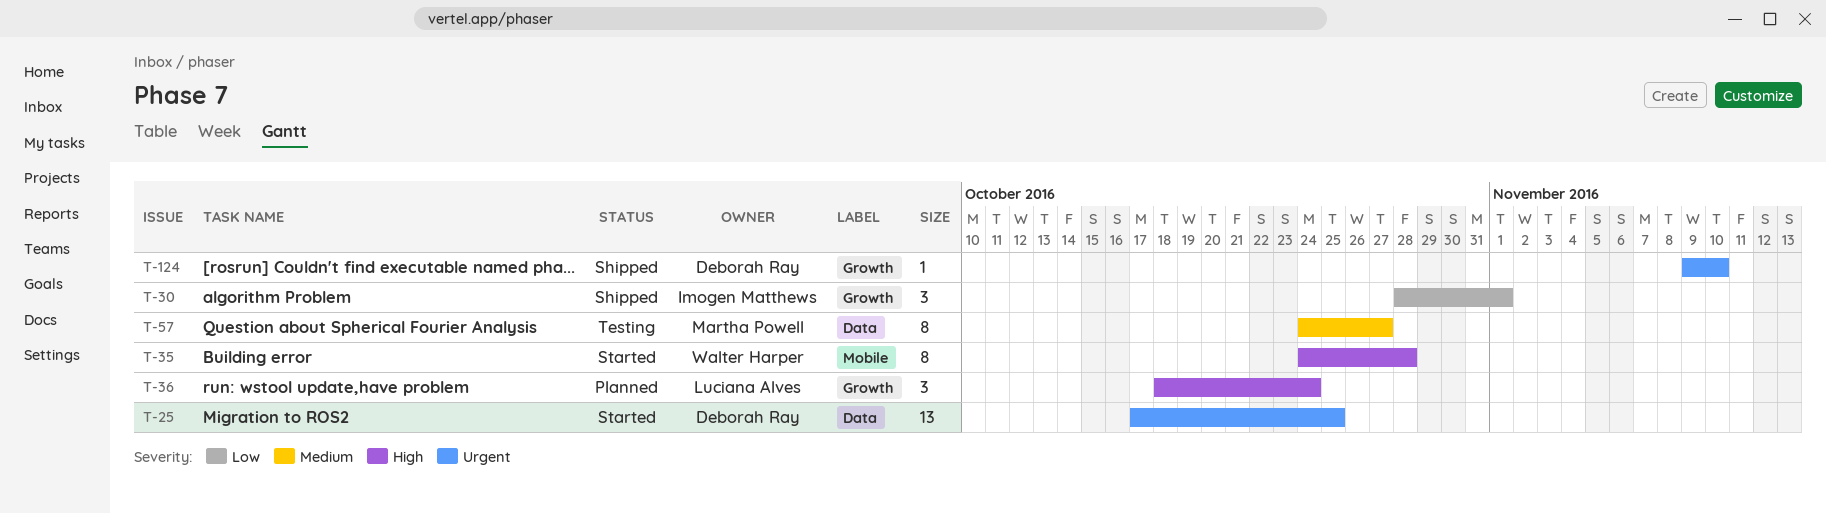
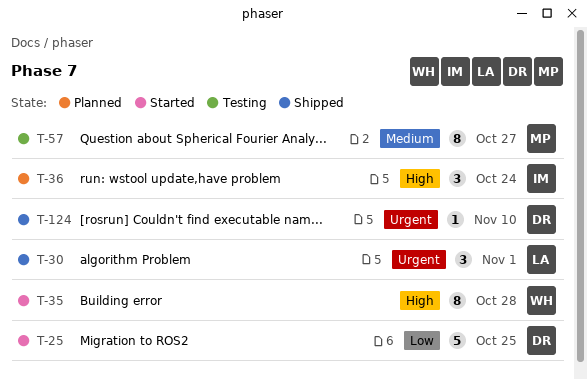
T-25, priority: Urgent -> Low
T-25, estimate: 13 -> 5
T-30, owner: Imogen Matthews -> Luciana Alves
T-30, priority: Low -> Urgent
T-36, owner: Luciana Alves -> Imogen Matthews

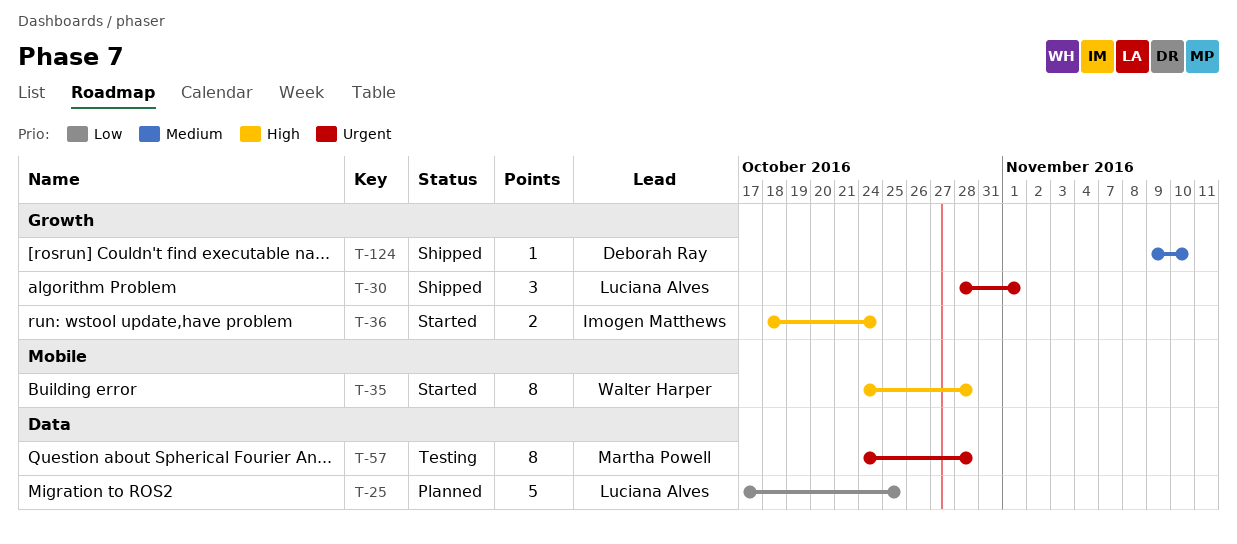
T-25, status: Started -> Planned
T-25, owner: Deborah Ray -> Luciana Alves
T-36, status: Planned -> Started
T-36, estimate: 3 -> 2
T-57, priority: Medium -> Urgent
T-57, due: Oct 27 -> Oct 28
T-124, priority: Urgent -> Medium

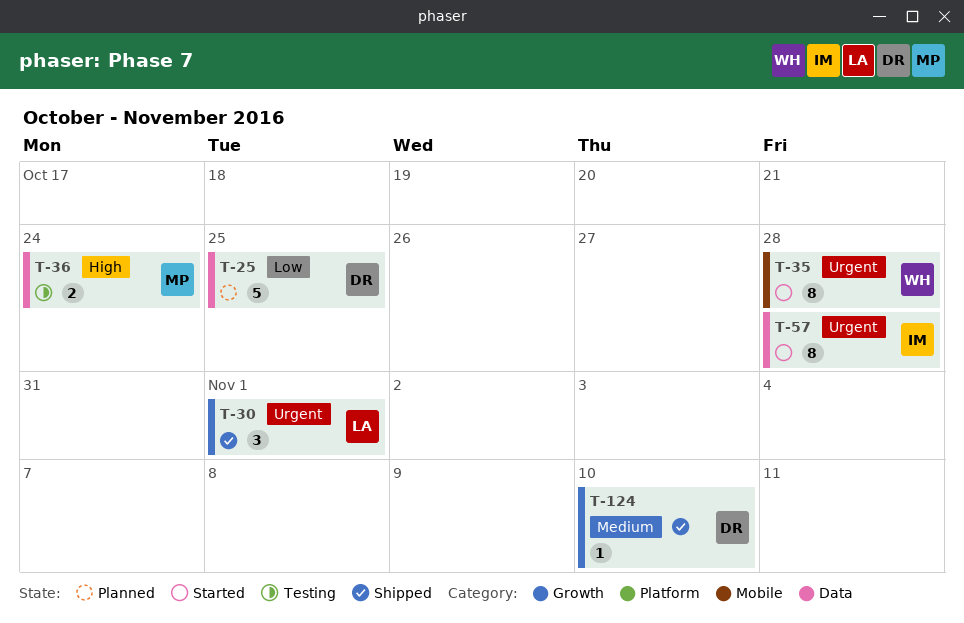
T-25, owner: Luciana Alves -> Deborah Ray
T-35, priority: High -> Urgent
T-36, status: Started -> Testing
T-36, owner: Imogen Matthews -> Martha Powell
T-36, label: Growth -> Data
T-57, status: Testing -> Started
T-57, owner: Martha Powell -> Imogen Matthews

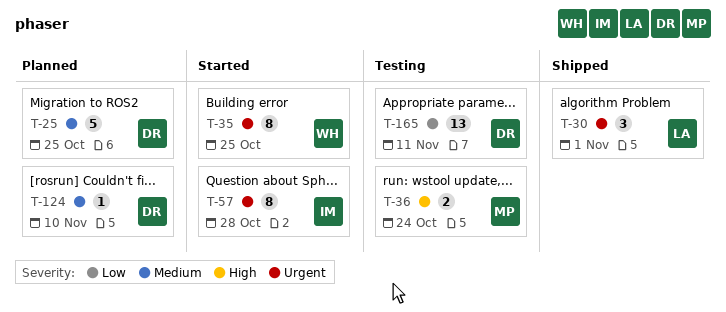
T-25, priority: Low -> Medium
T-35, due: Oct 28 -> Oct 25
T-124, status: Shipped -> Planned
T-165: none -> present

